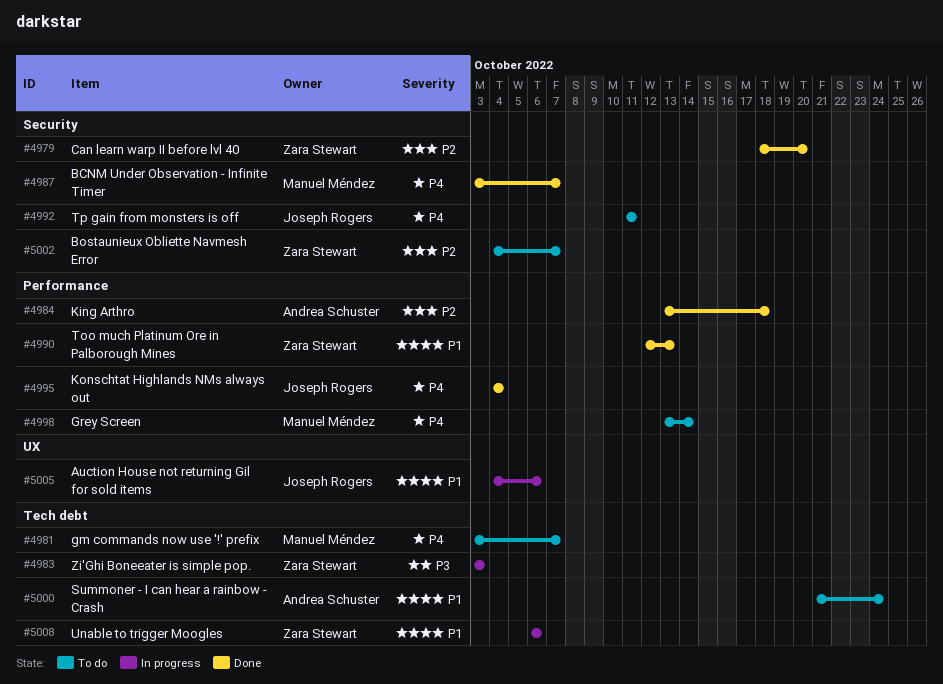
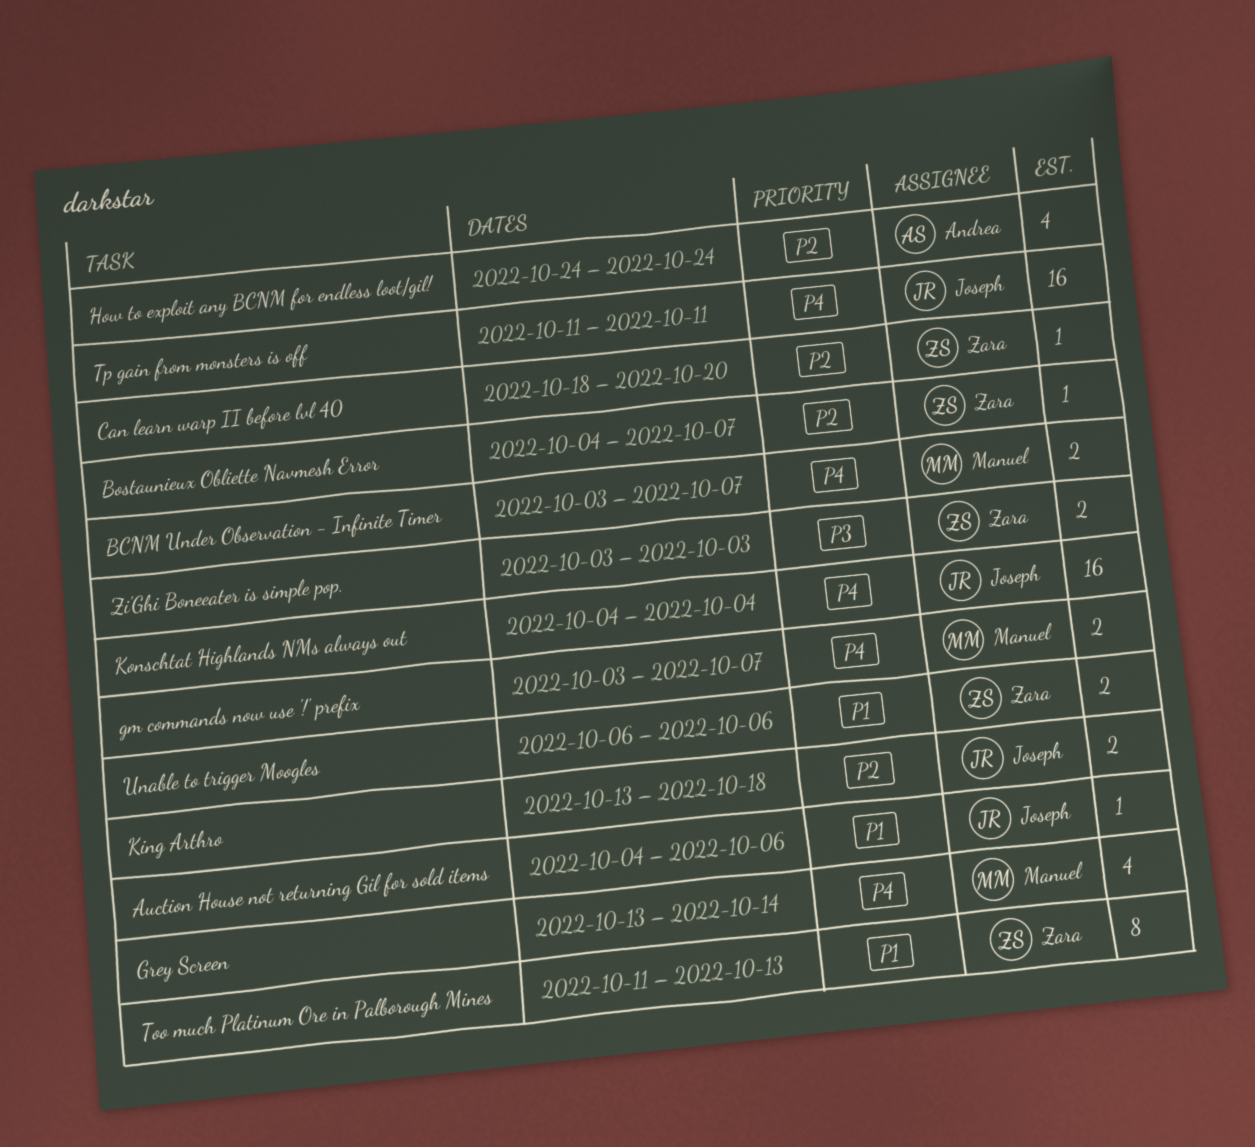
How to exploit any BCNM for endless loot/gil!: none -> present
King Arthro, owner: Andrea Schuster -> Joseph Rogers
Summoner - I can hear a rainbow - Crash: present -> none
Too much Platinum Ore in Palborough Mines, start: Oct 12 -> Oct 11

